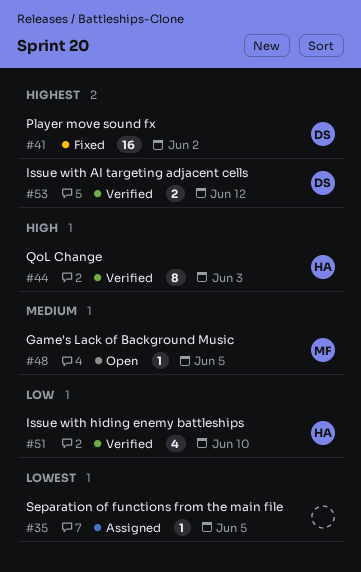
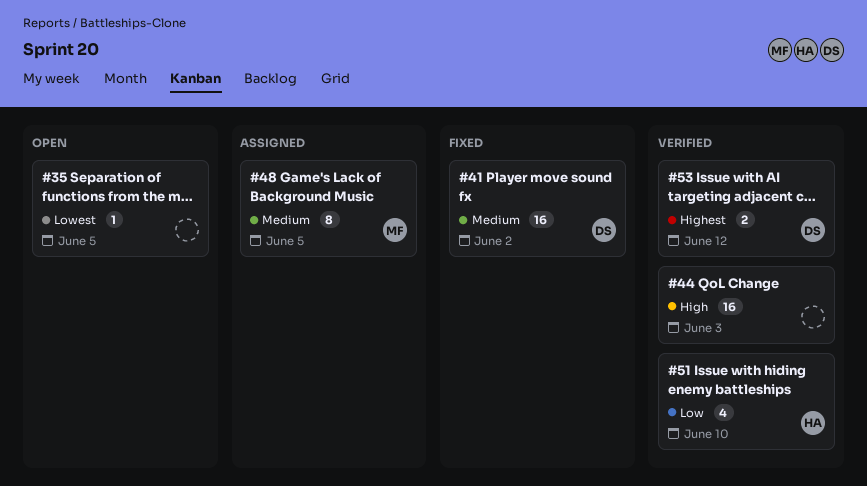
#35, status: Assigned -> Open
#41, priority: Highest -> Medium
#44, owner: HA -> none
#44, estimate: 8 -> 16
#48, status: Open -> Assigned
#48, estimate: 1 -> 8

